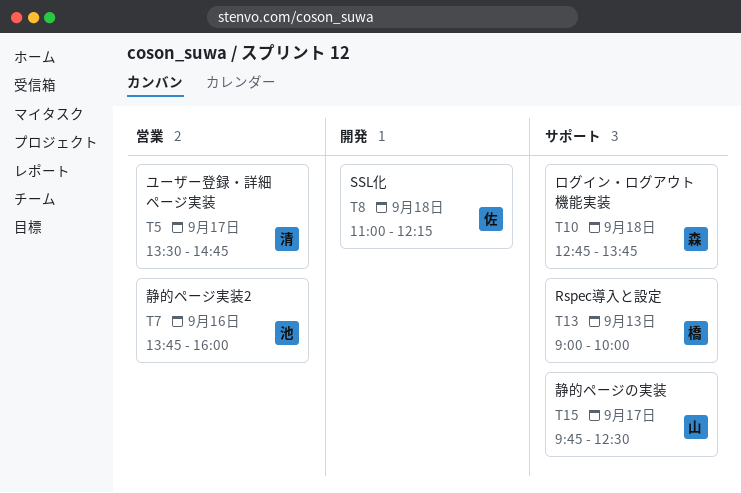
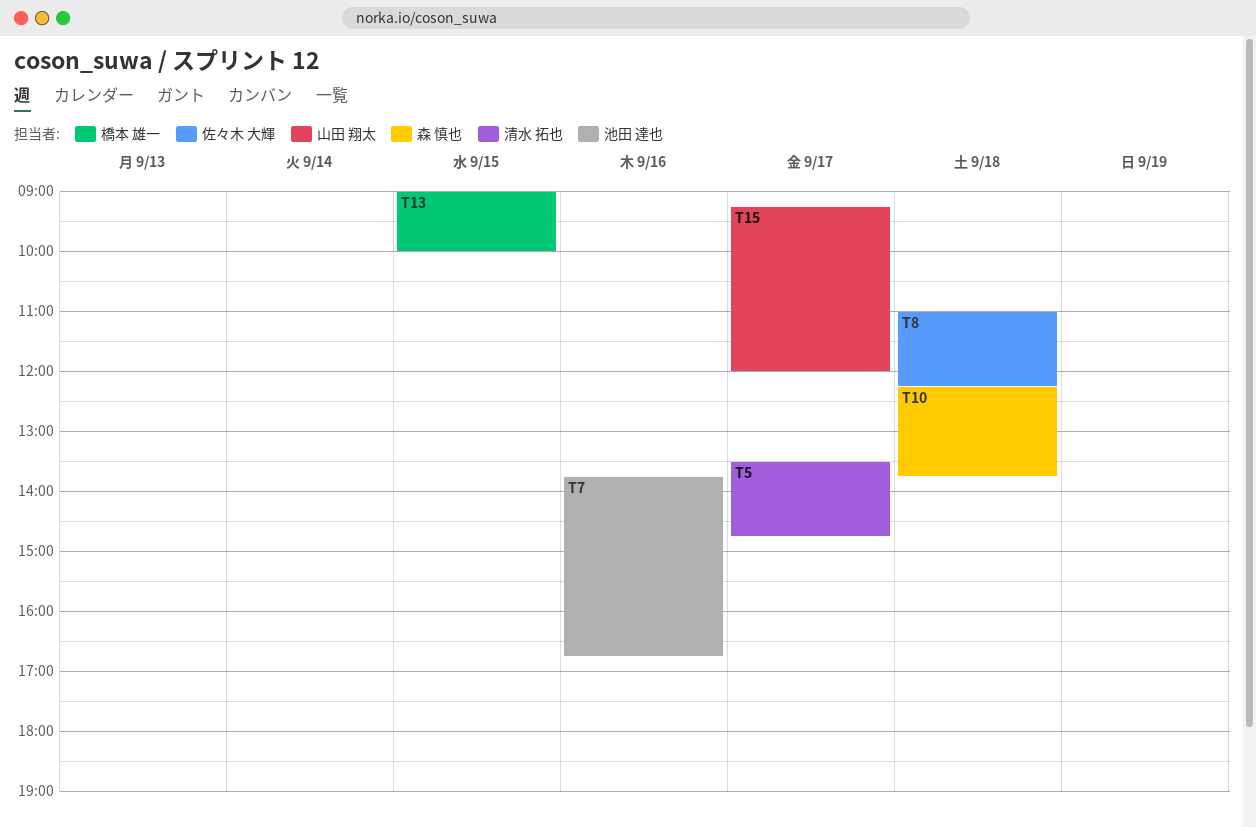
T7, ends: 16:00 -> 16:45
T10, begins: 12:45 -> 12:15
T13, day: Sep 13 -> Sep 15
T15, begins: 09:45 -> 09:15
T15, ends: 12:30 -> 12:00

